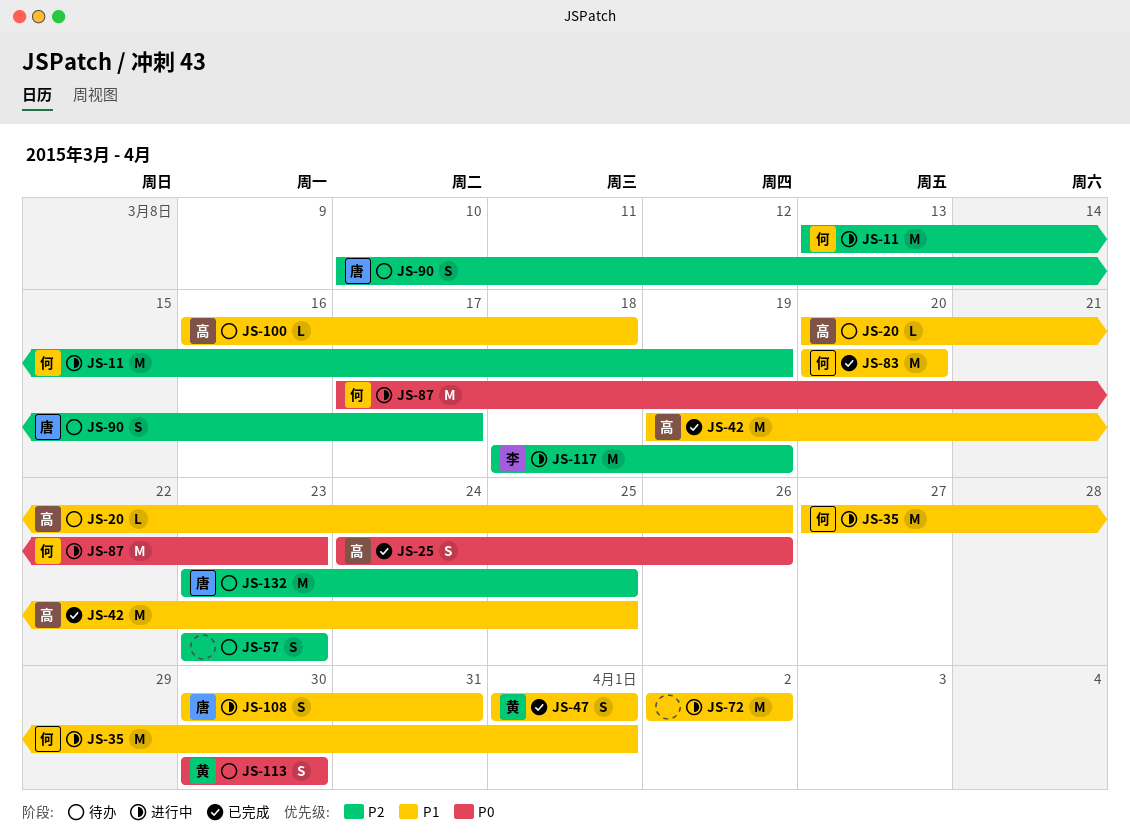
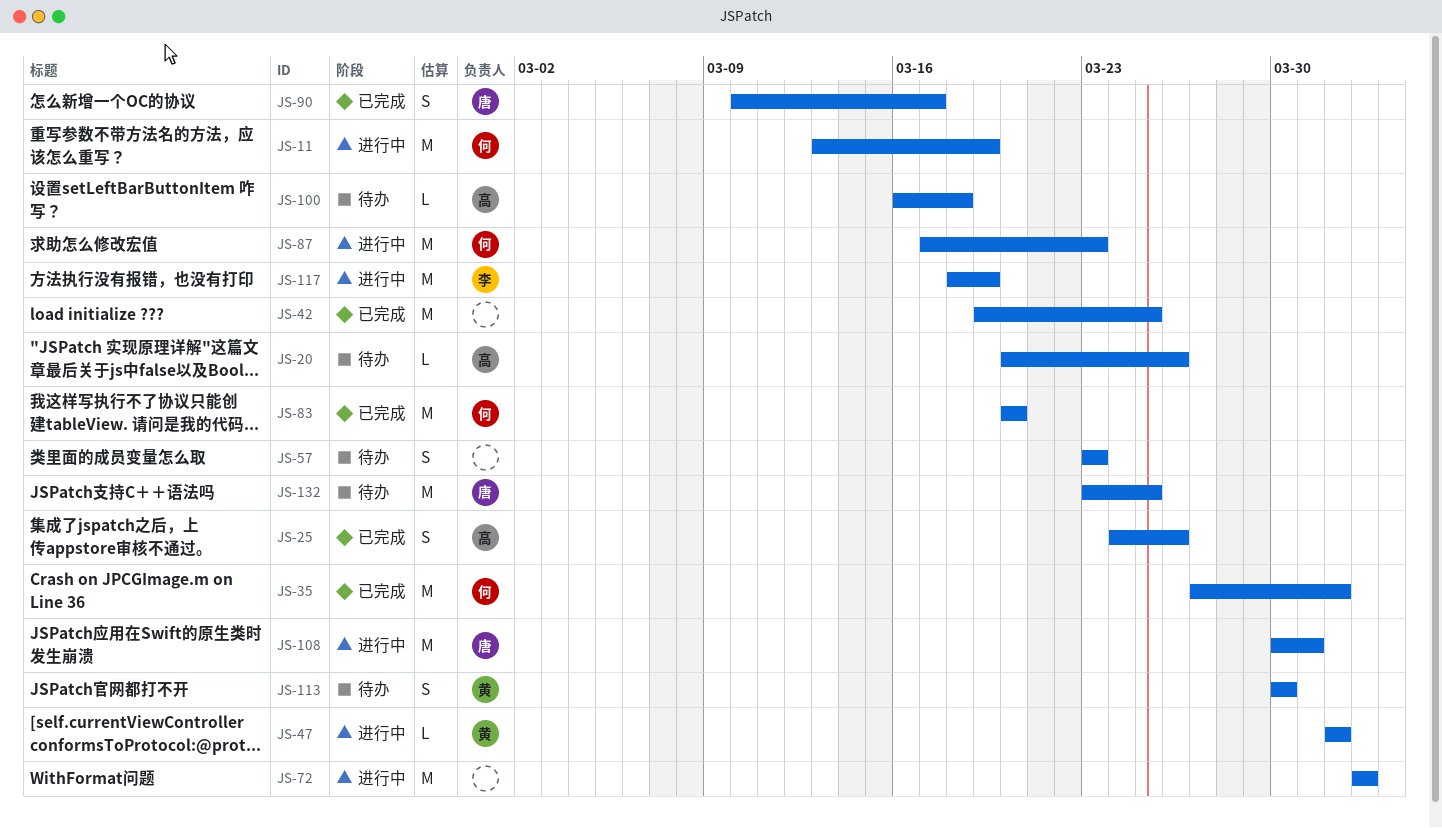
JS-35, status: 进行中 -> 已完成
JS-42, owner: 高 -> none
JS-47, status: 已完成 -> 进行中
JS-47, estimate: S -> L
JS-90, status: 待办 -> 已完成
JS-108, estimate: S -> M

